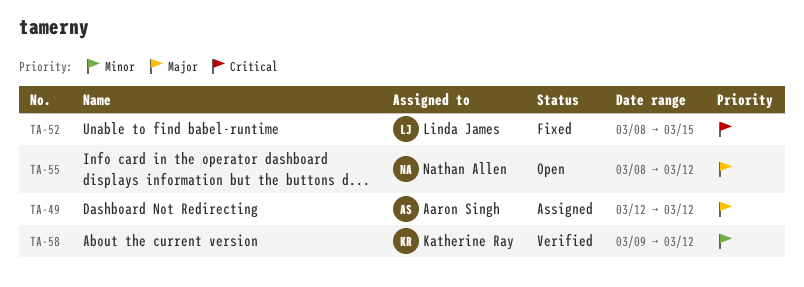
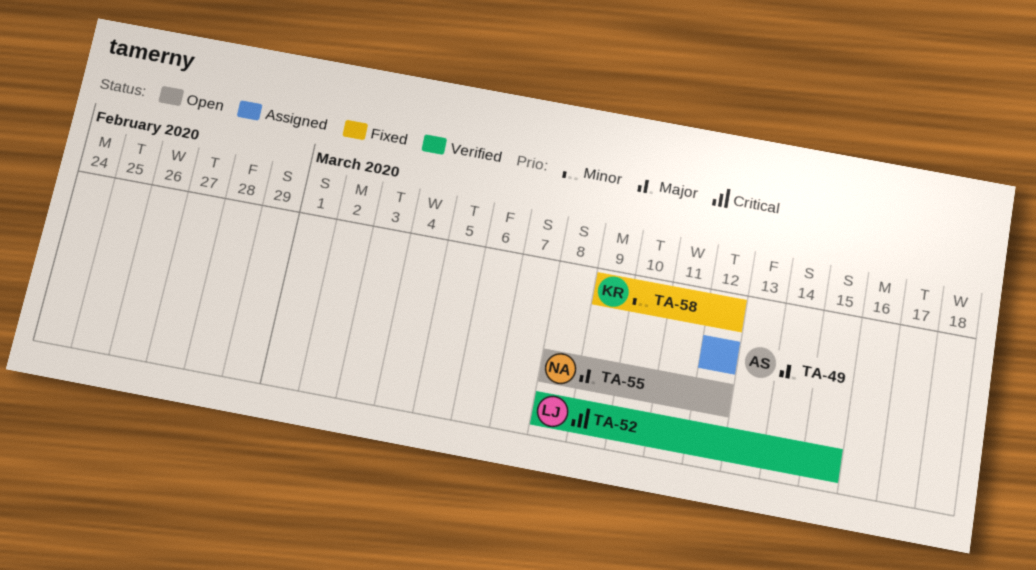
TA-52, status: Fixed -> Verified
TA-58, status: Verified -> Fixed

